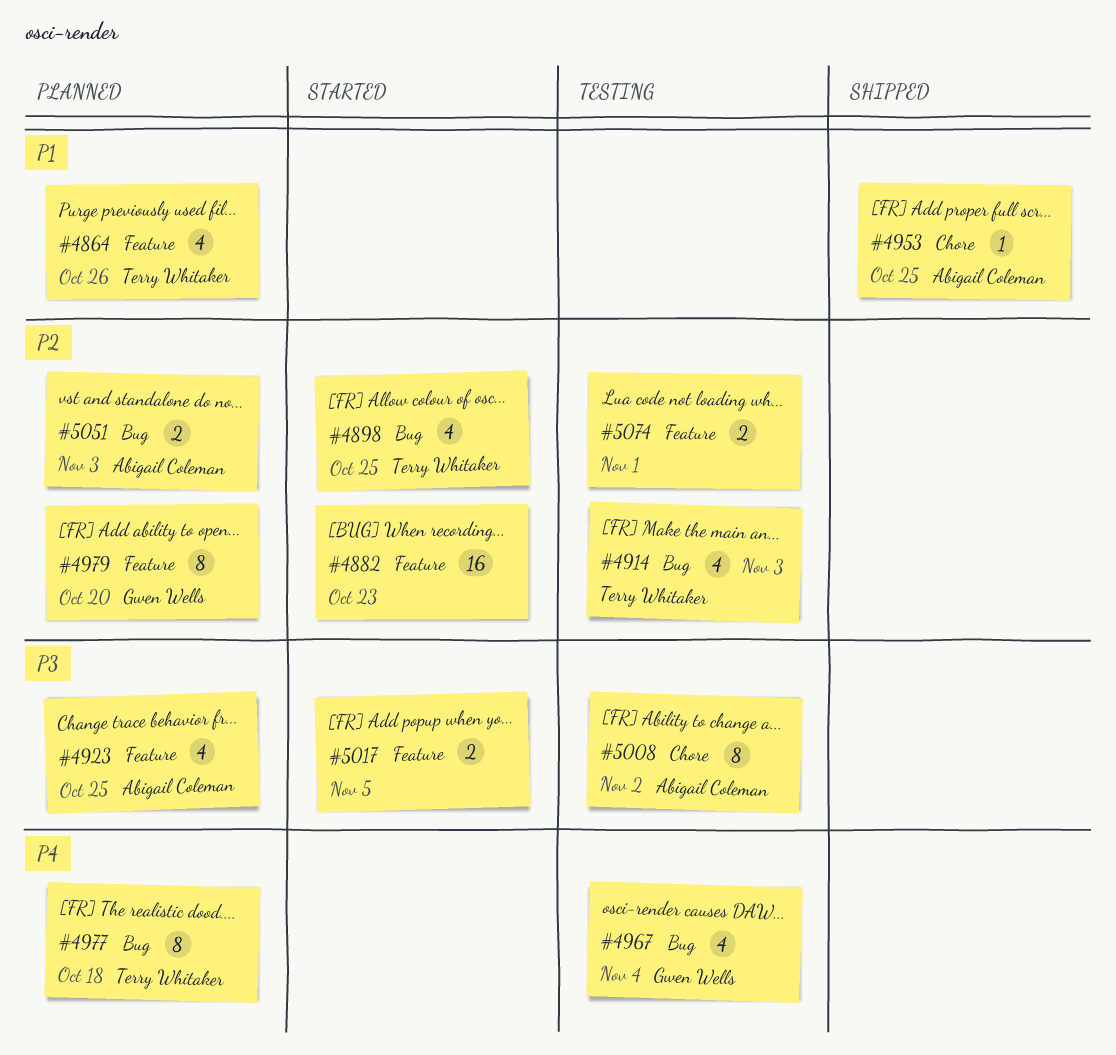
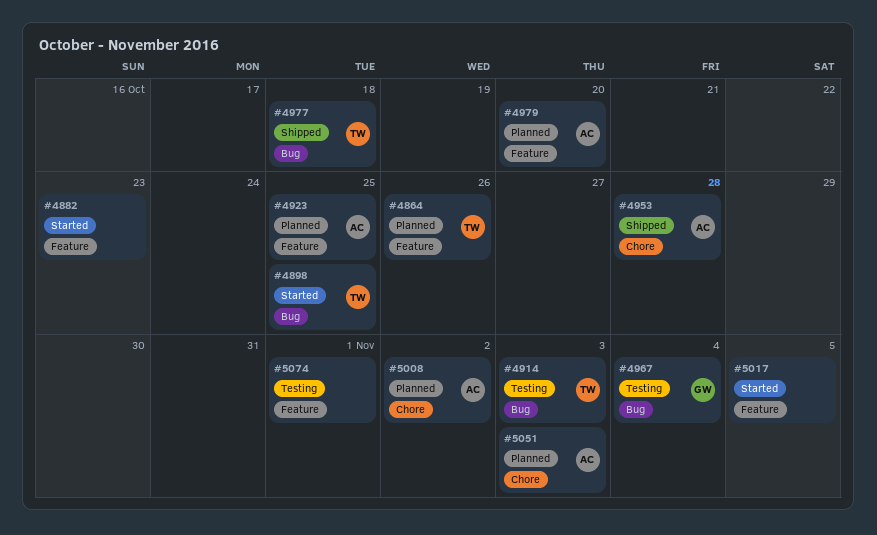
#4953, due: Oct 25 -> Oct 28
#4977, status: Planned -> Shipped
#4979, owner: Gwen Wells -> Abigail Coleman
#5008, status: Testing -> Planned
#5051, label: Bug -> Chore

